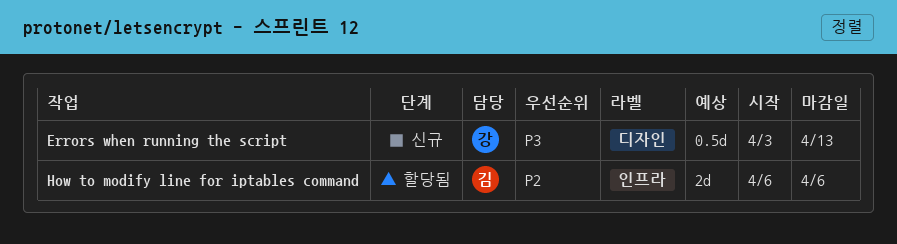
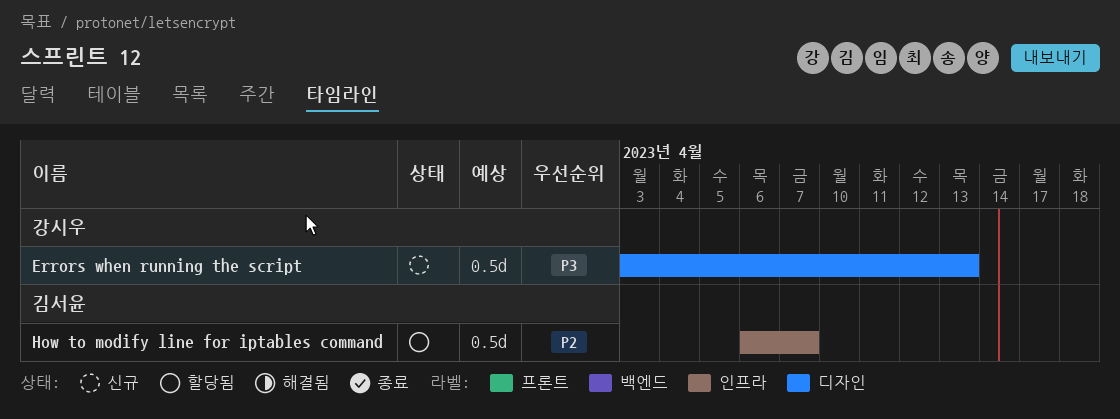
How to modify line for iptables command, estimate: 2d -> 0.5d
How to modify line for iptables command, due: Apr 6 -> Apr 7

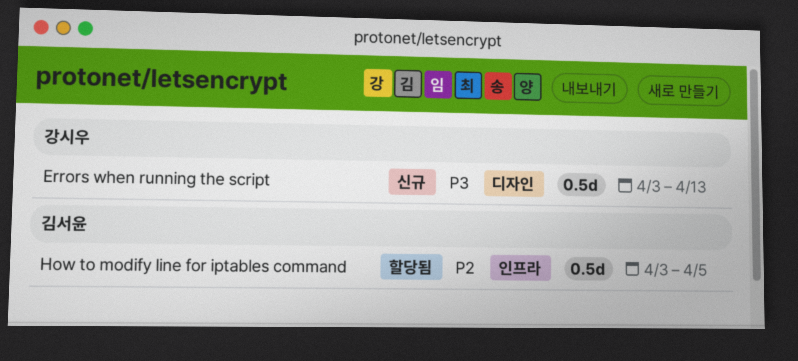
How to modify line for iptables command, start: Apr 6 -> Apr 3
How to modify line for iptables command, due: Apr 7 -> Apr 5

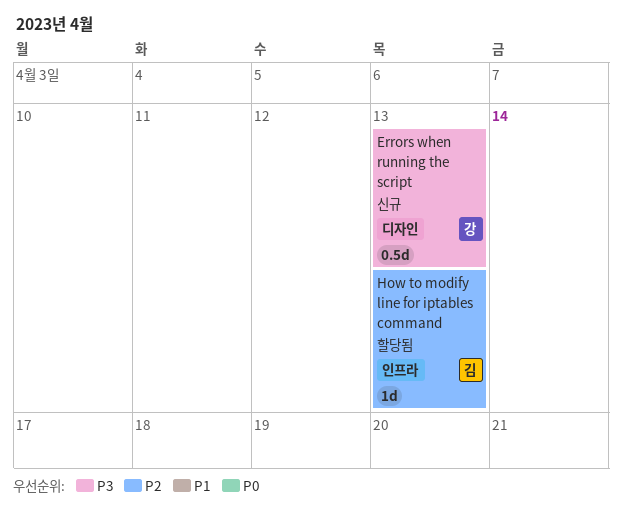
How to modify line for iptables command, estimate: 0.5d -> 1d
How to modify line for iptables command, due: Apr 5 -> Apr 13

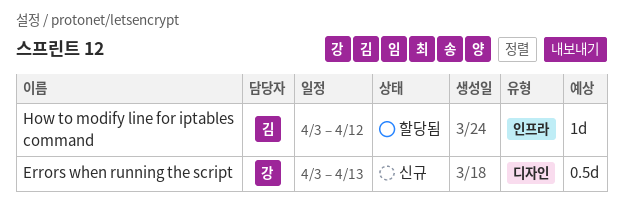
How to modify line for iptables command, due: Apr 13 -> Apr 12

